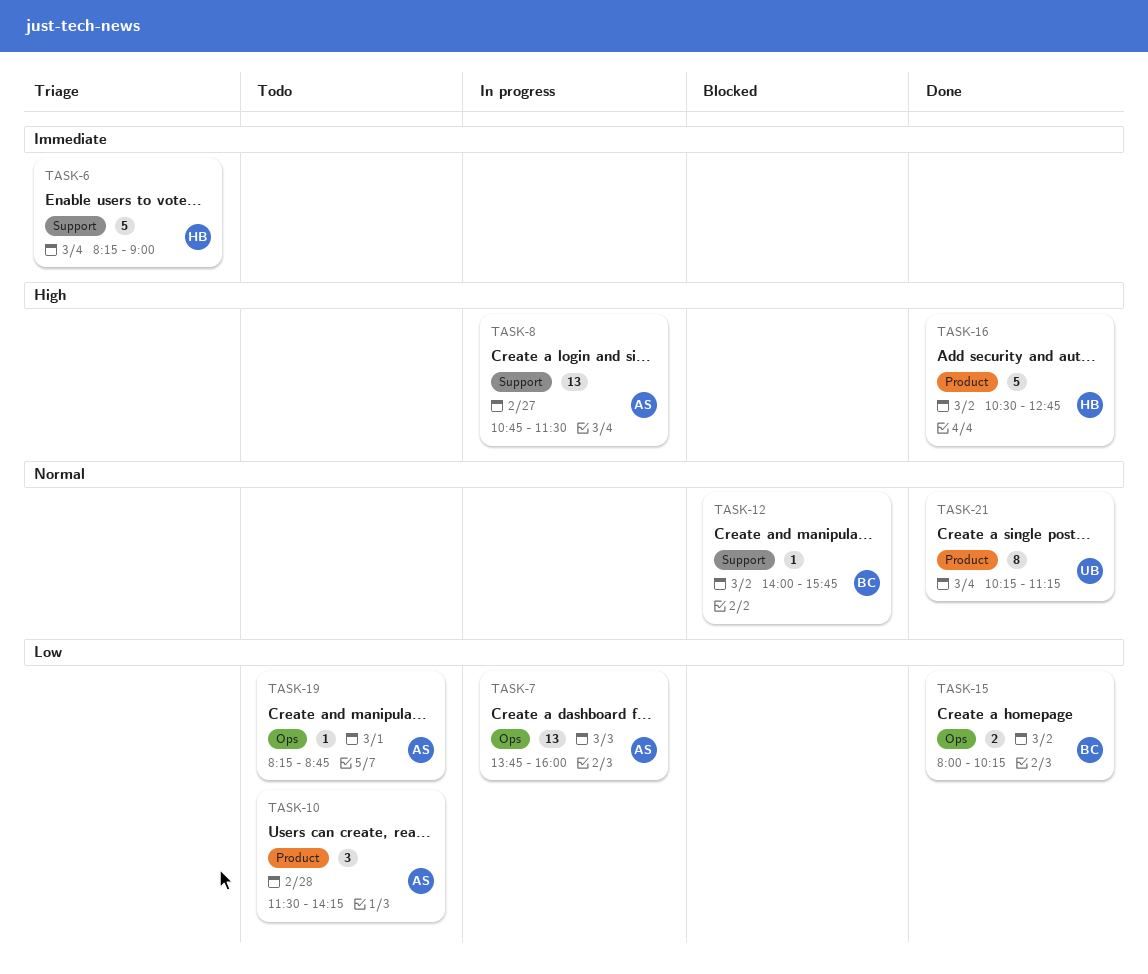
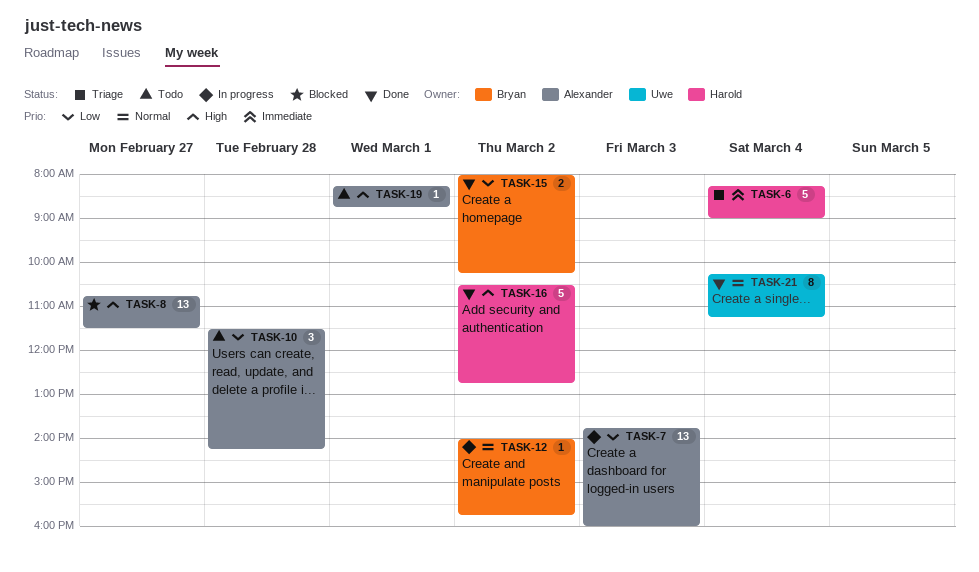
TASK-8, status: In progress -> Blocked
TASK-12, status: Blocked -> In progress
TASK-19, priority: Low -> High

